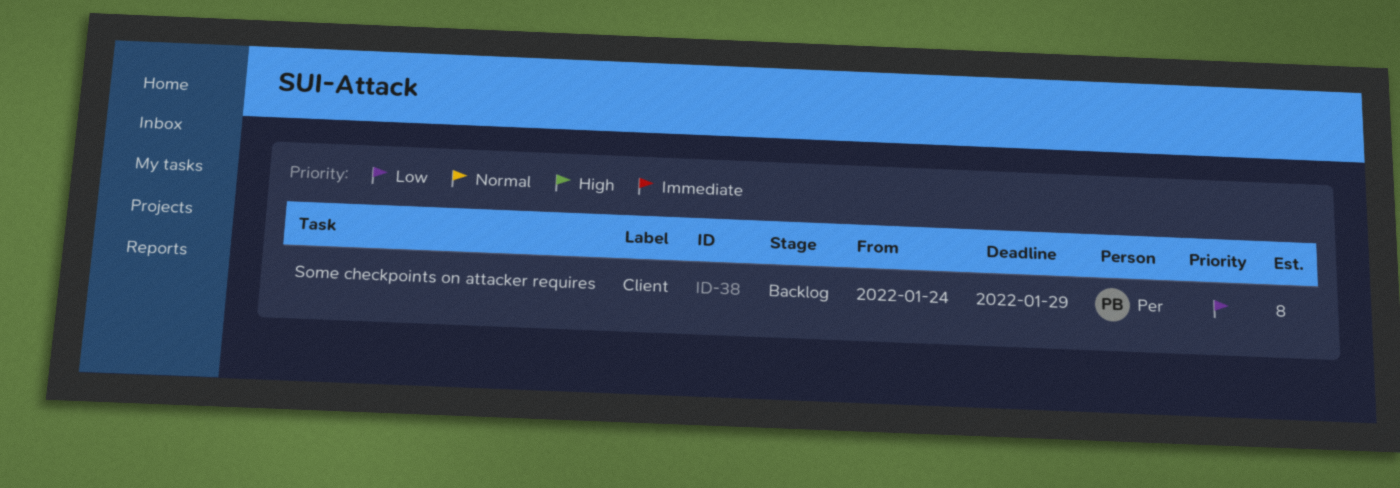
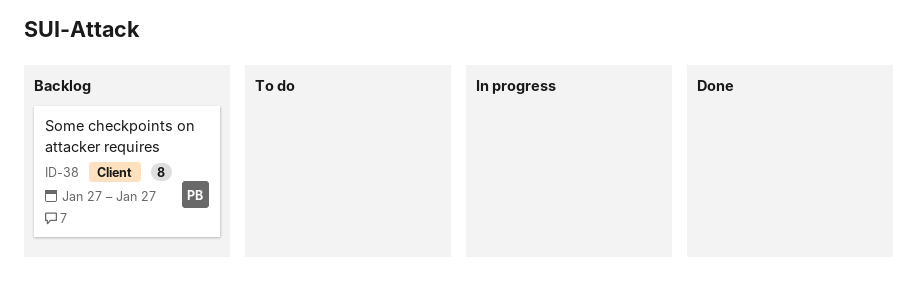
ID-38, start: Jan 24 -> Jan 27
ID-38, due: Jan 29 -> Jan 27

